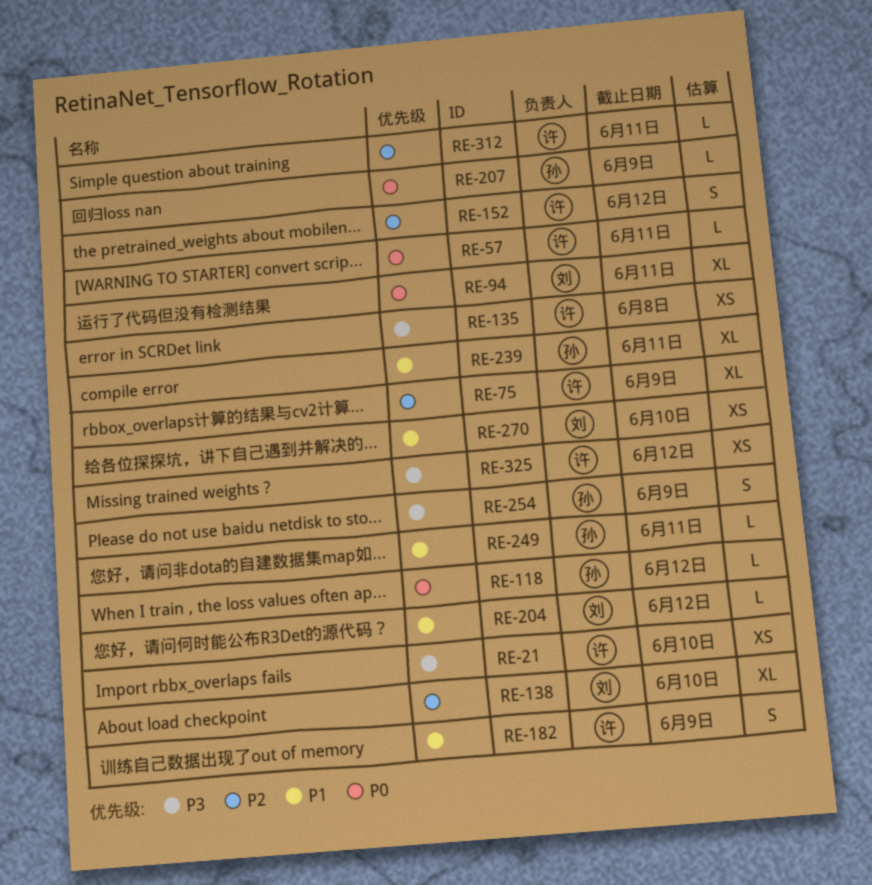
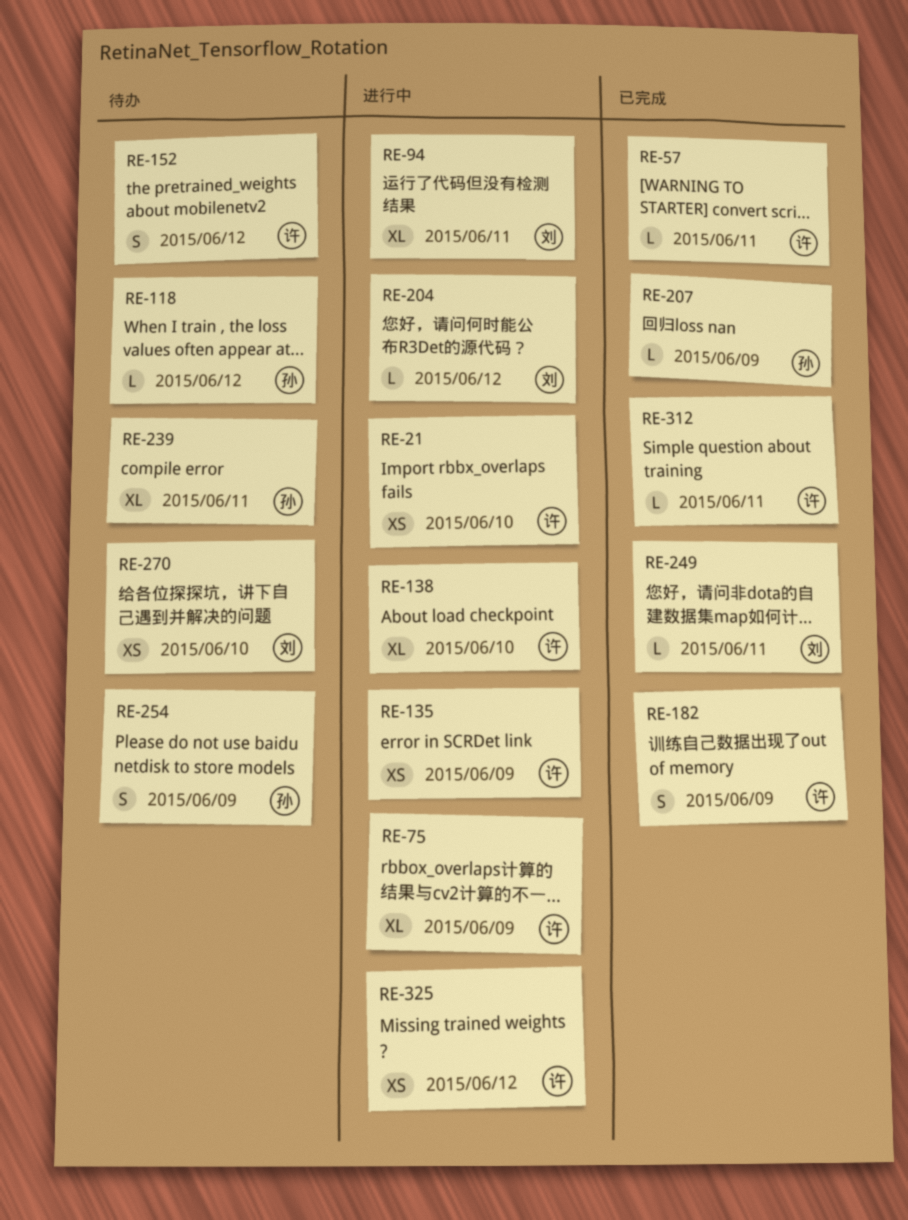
RE-135, due: Jun 8 -> Jun 9
RE-138, owner: 刘 -> 许
RE-249, owner: 孙 -> 刘

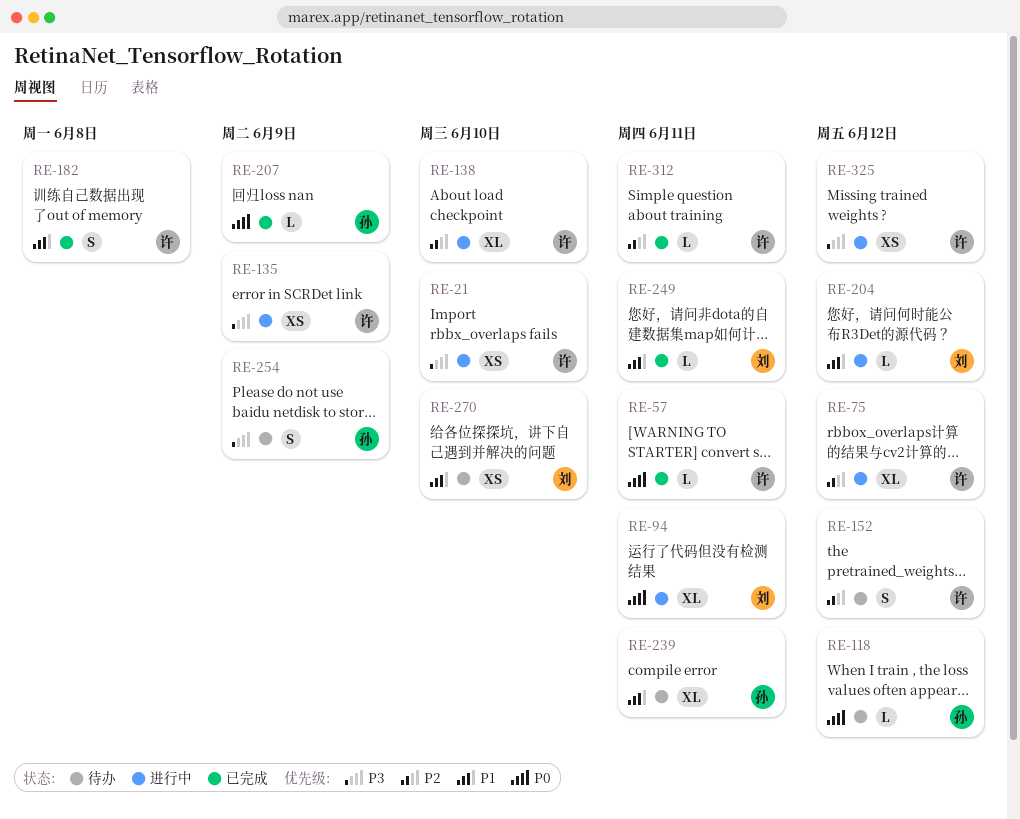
RE-75, due: Jun 9 -> Jun 12
RE-182, due: Jun 9 -> Jun 8

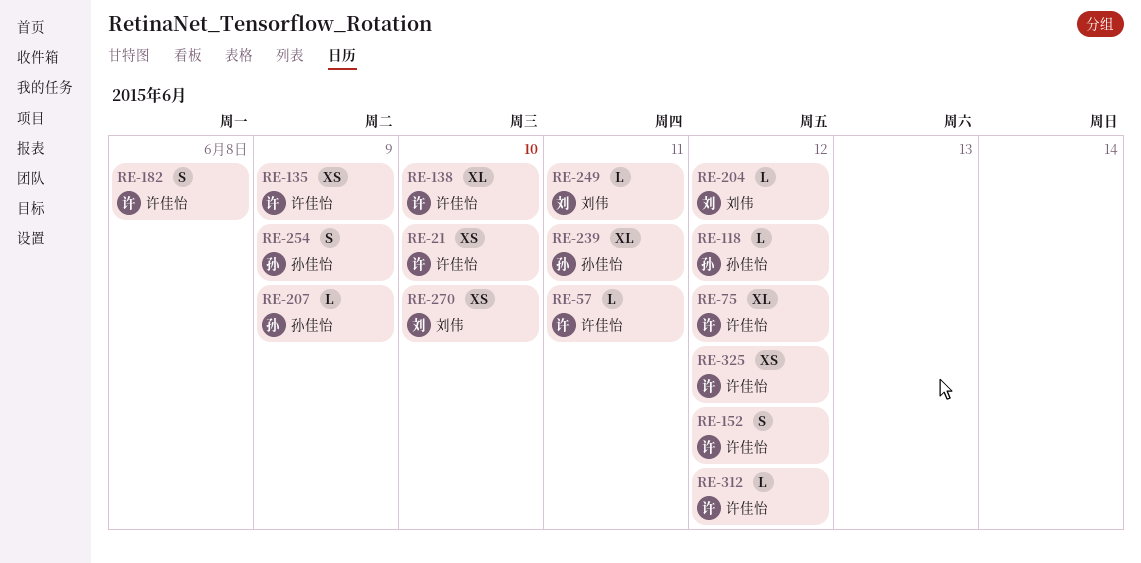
RE-94: present -> none
RE-312, due: Jun 11 -> Jun 12

